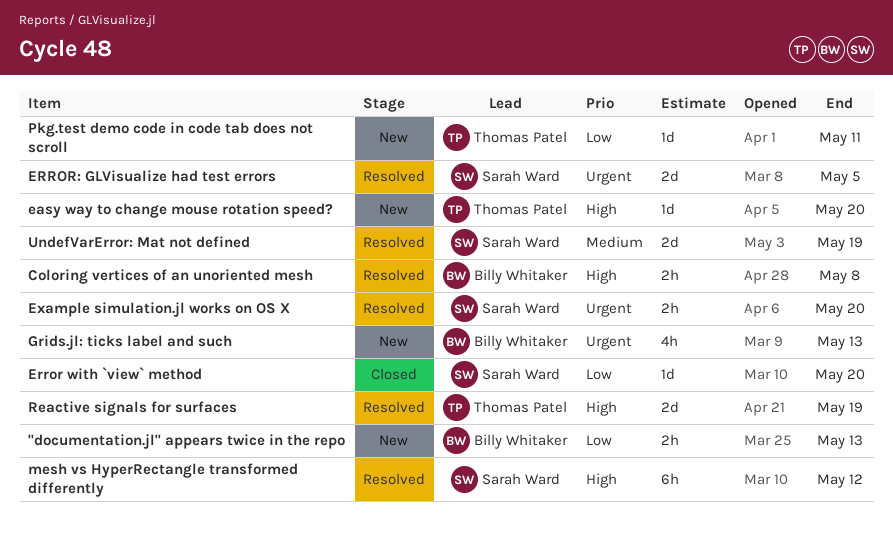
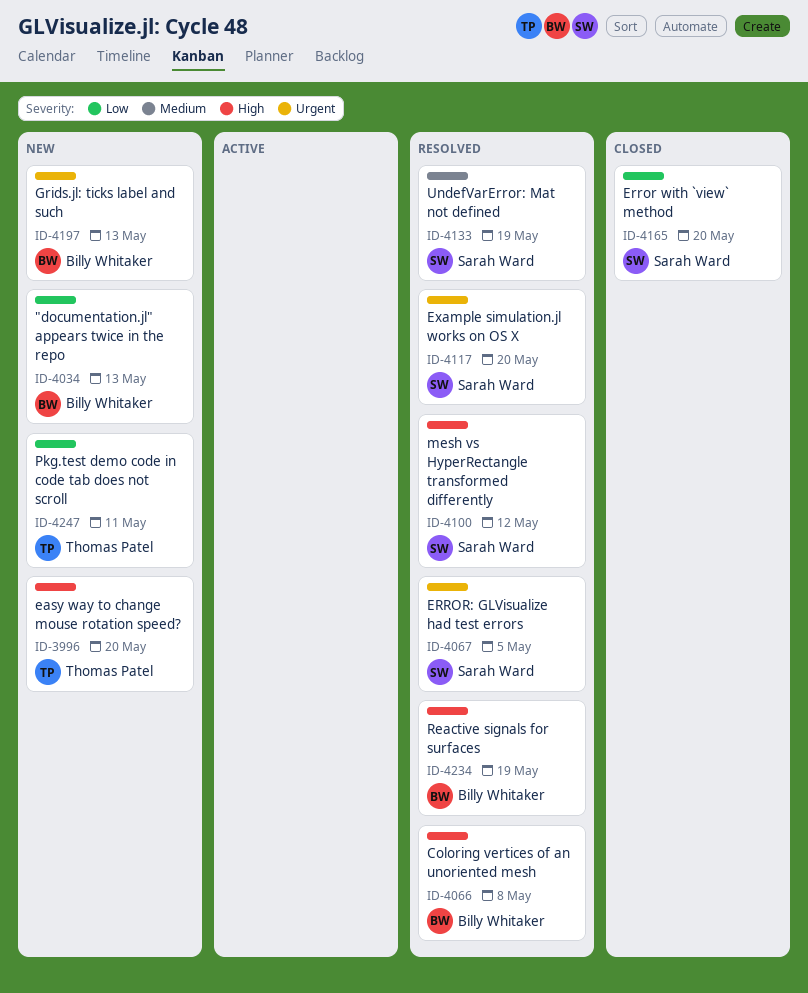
Reactive signals for surfaces, owner: Thomas Patel -> Billy Whitaker

